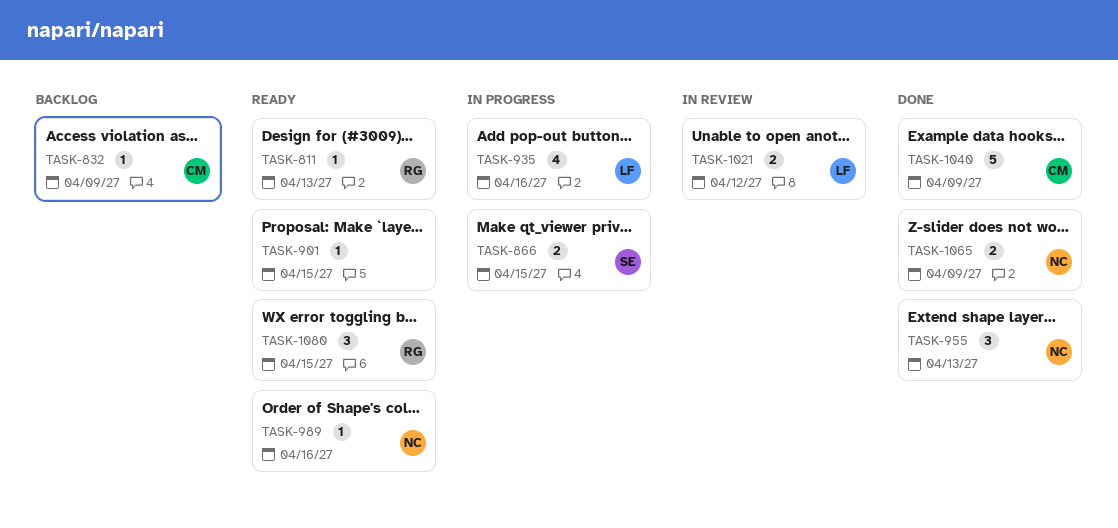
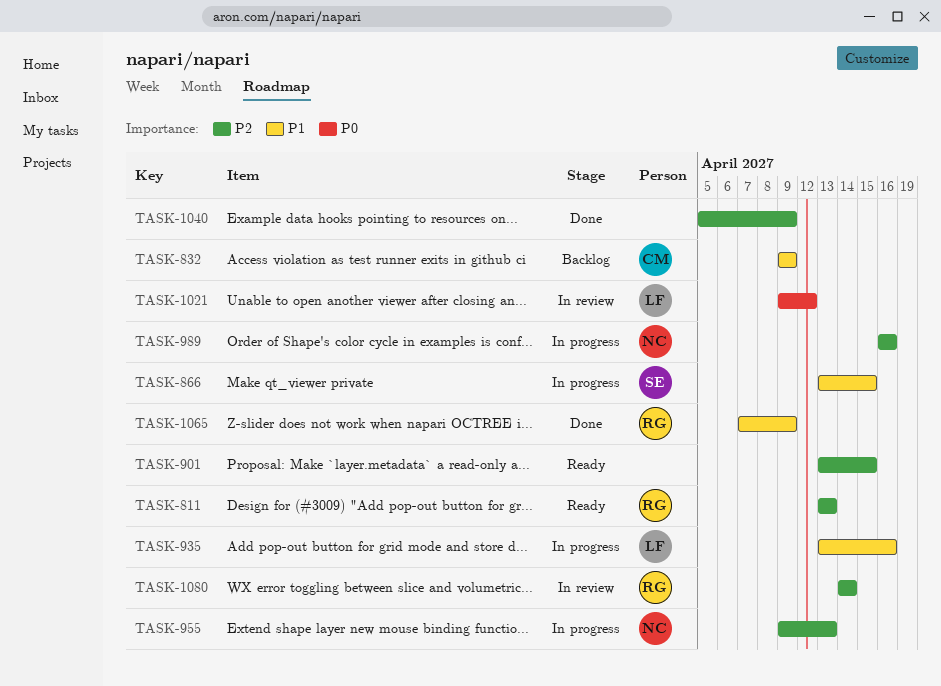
TASK-955, status: Done -> In progress
TASK-989, status: Ready -> In progress
TASK-1040, owner: CM -> none
TASK-1065, owner: NC -> RG
TASK-1080, status: Ready -> In review
TASK-1080, due: Apr 15 -> Apr 14

